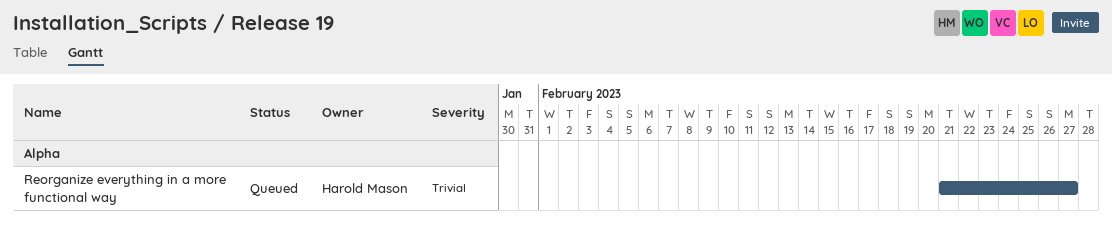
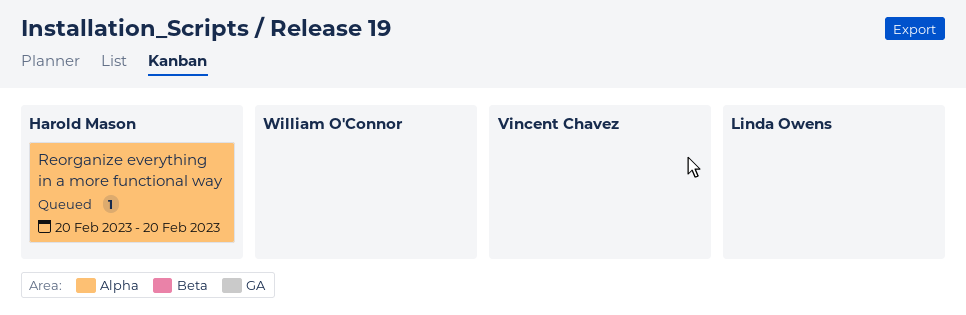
Reorganize everything in a more functional way, start: Feb 21 -> Feb 20
Reorganize everything in a more functional way, due: Feb 27 -> Feb 20

